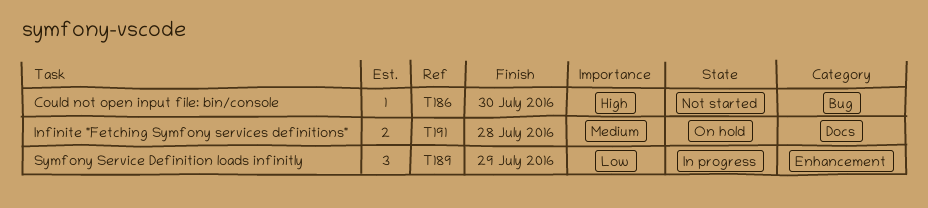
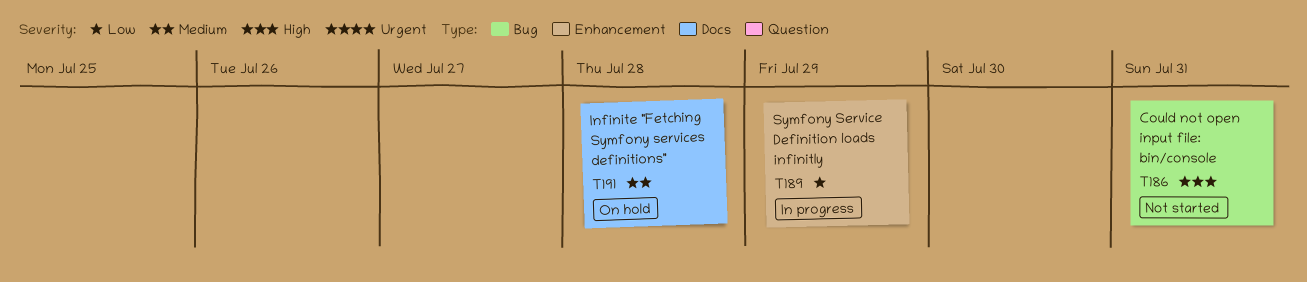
T186, due: Jul 30 -> Jul 31

